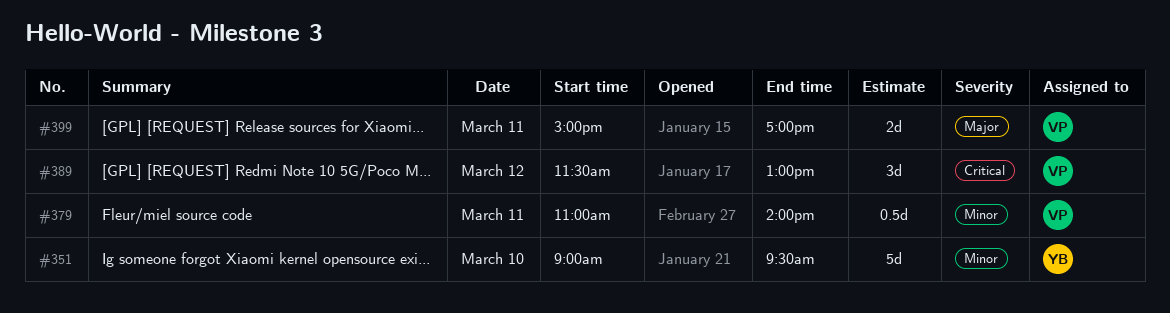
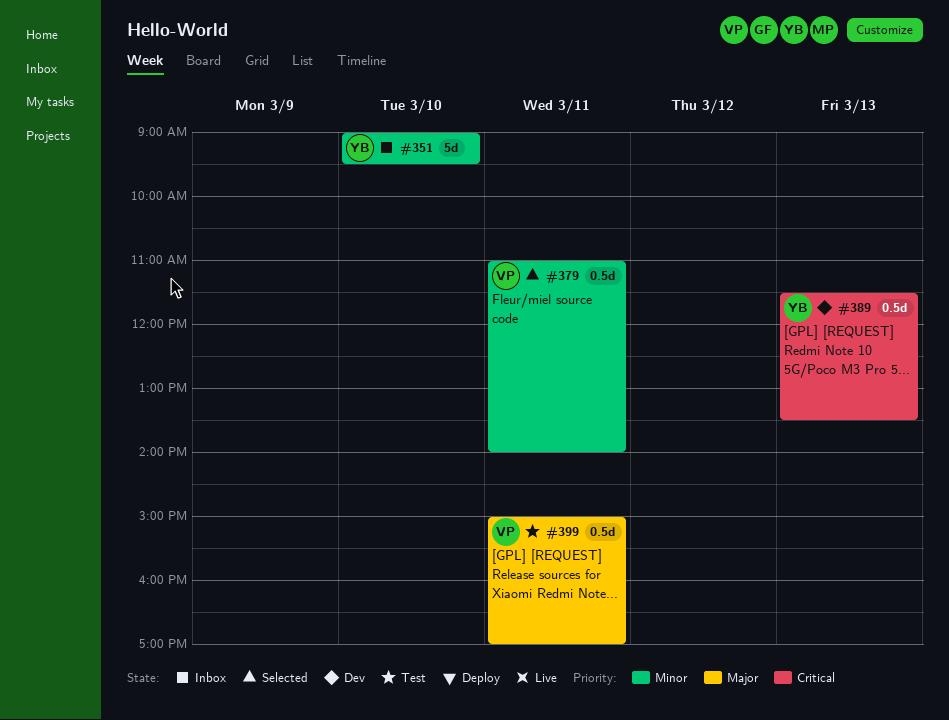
#389, owner: VP -> YB
#389, estimate: 3d -> 0.5d
#389, day: Mar 12 -> Mar 13
#389, ends: 13:00 -> 13:30
#399, estimate: 2d -> 0.5d

